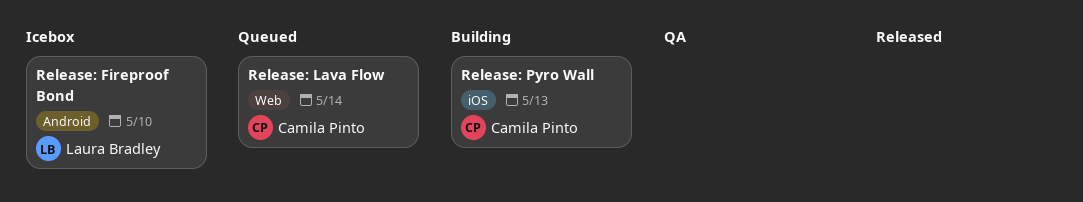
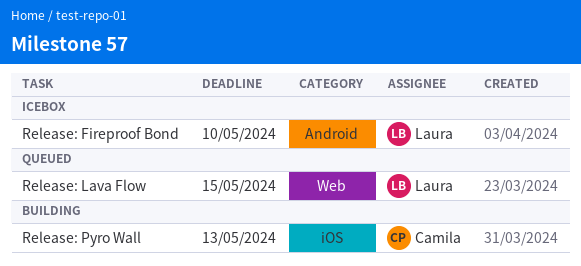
Release: Lava Flow, owner: Camila Pinto -> Laura Bradley
Release: Lava Flow, due: May 14 -> May 15

